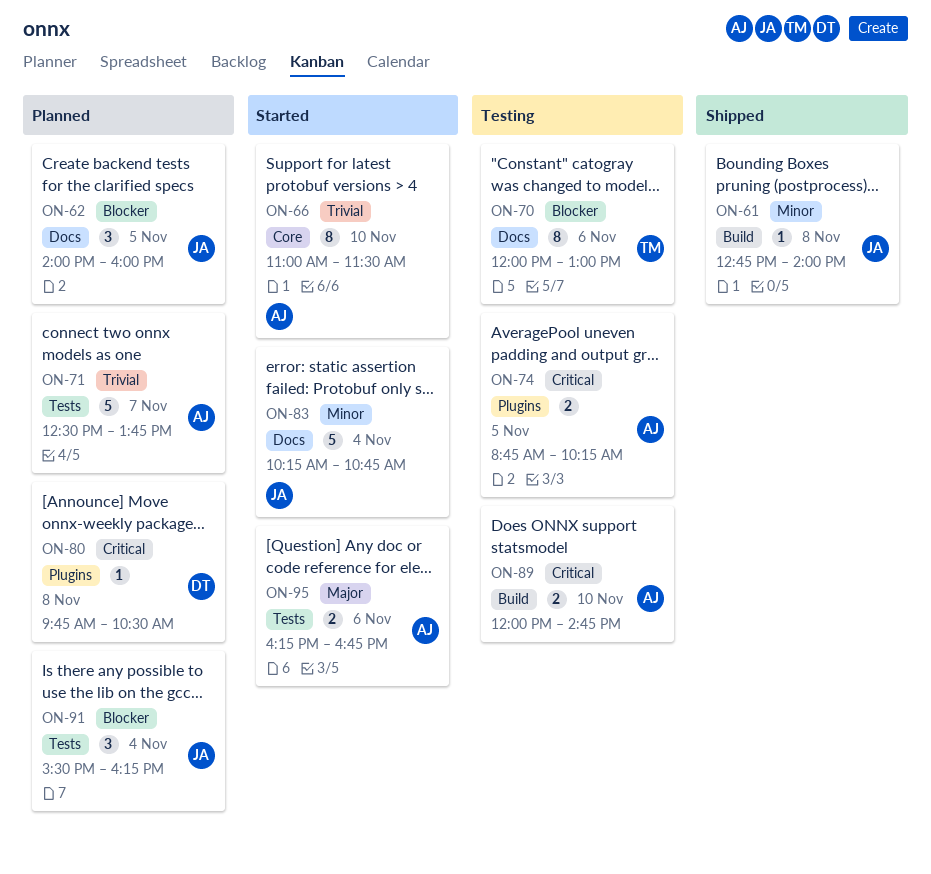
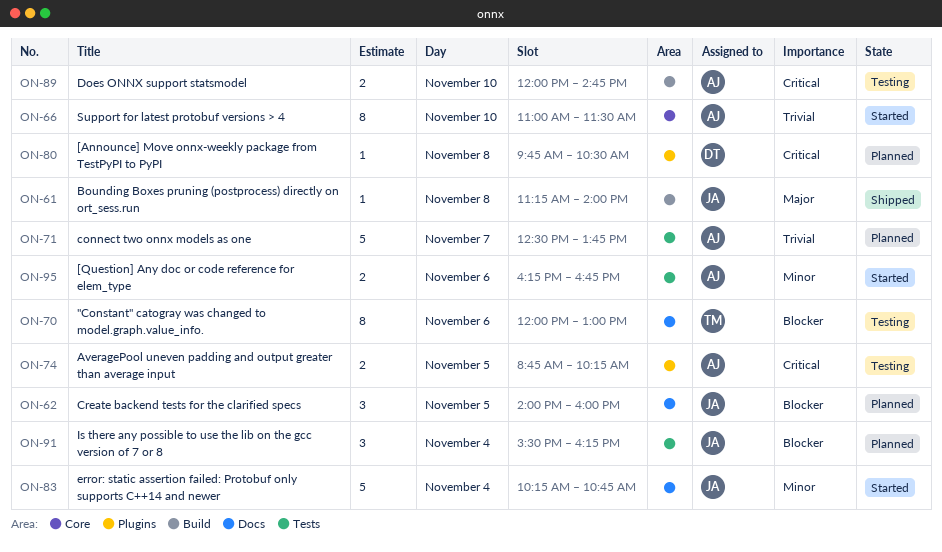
ON-61, priority: Minor -> Major
ON-61, begins: 12:45 -> 11:15
ON-95, priority: Major -> Minor

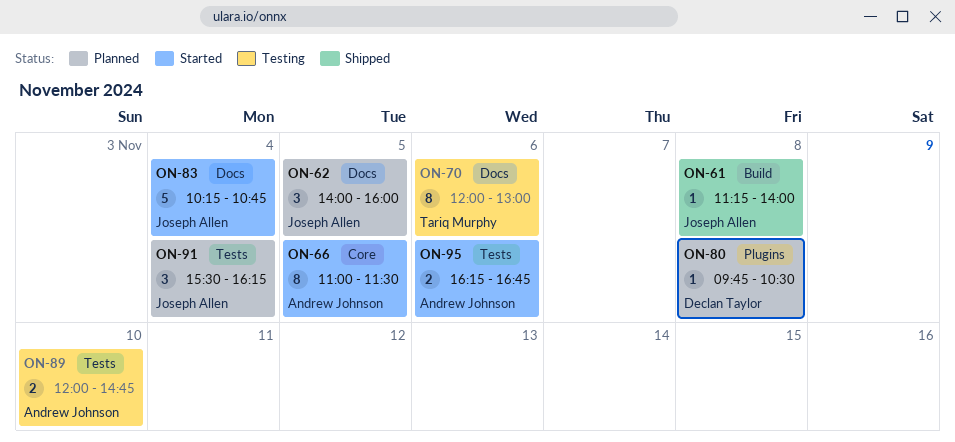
ON-66, day: Nov 10 -> Nov 5
ON-71: present -> none
ON-74: present -> none
ON-89, label: Build -> Tests

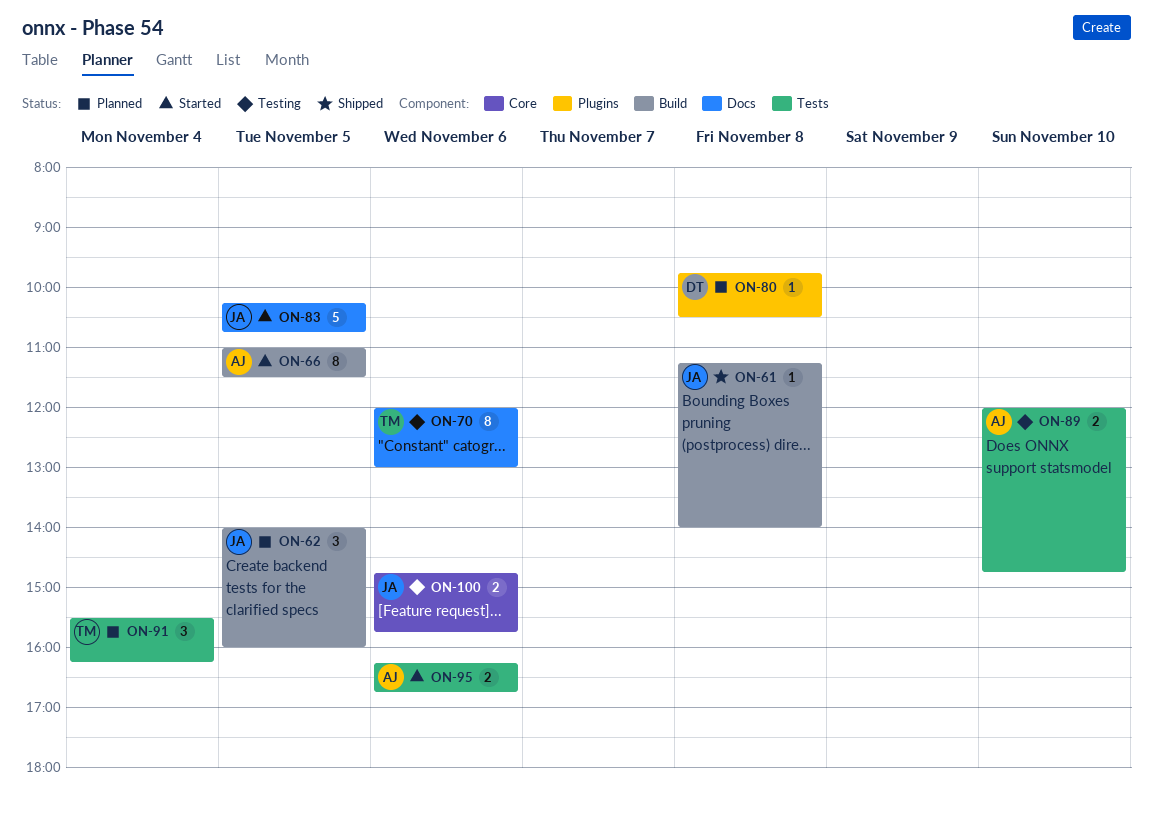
ON-62, label: Docs -> Build
ON-66, label: Core -> Build
ON-83, day: Nov 4 -> Nov 5
ON-91, owner: Joseph Allen -> Tariq Murphy
ON-100: none -> present

